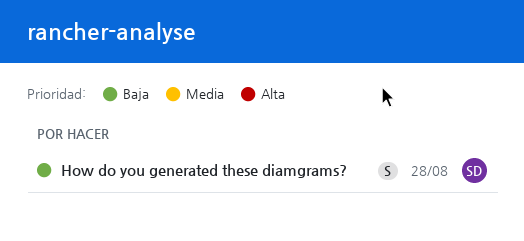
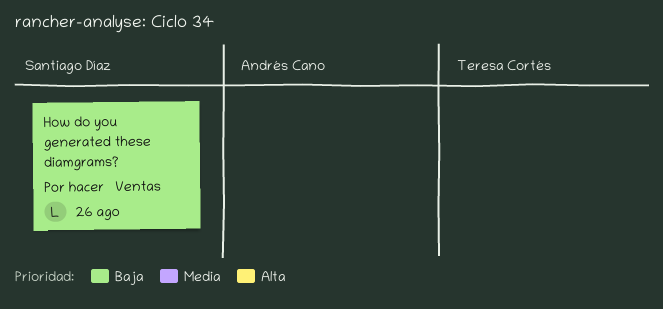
How do you generated these diamgrams?, estimate: S -> L
How do you generated these diamgrams?, due: Aug 28 -> Aug 26

